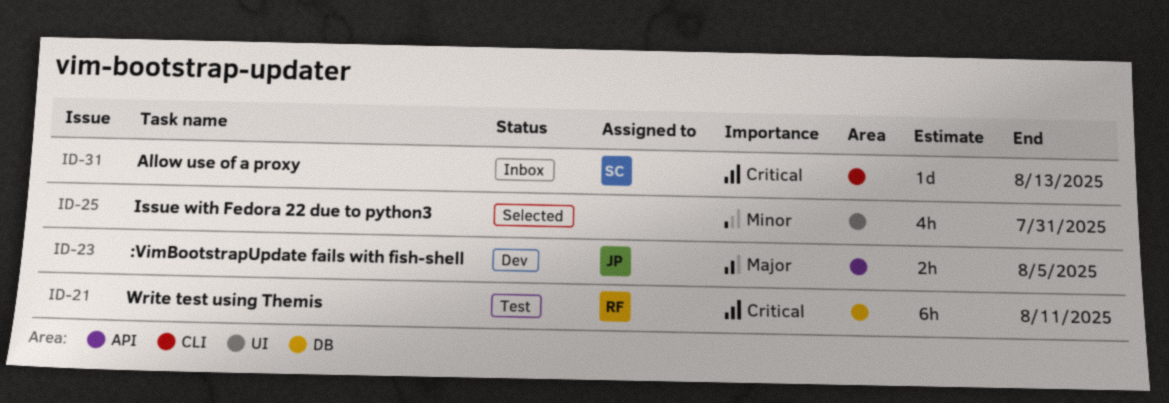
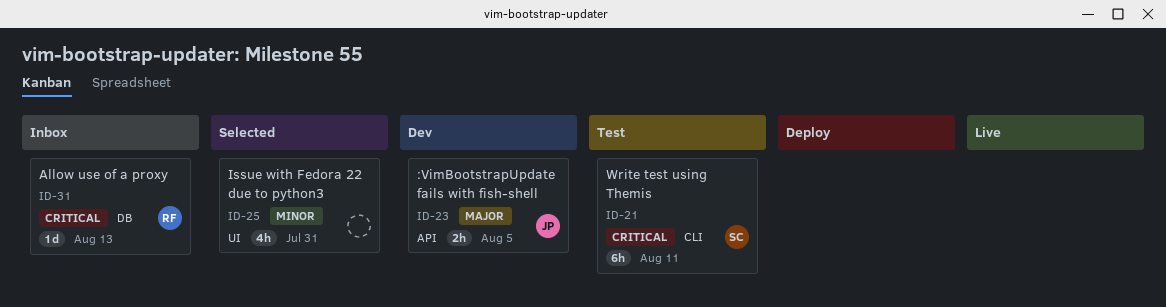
ID-21, owner: RF -> SC
ID-21, label: DB -> CLI
ID-31, owner: SC -> RF
ID-31, label: CLI -> DB

